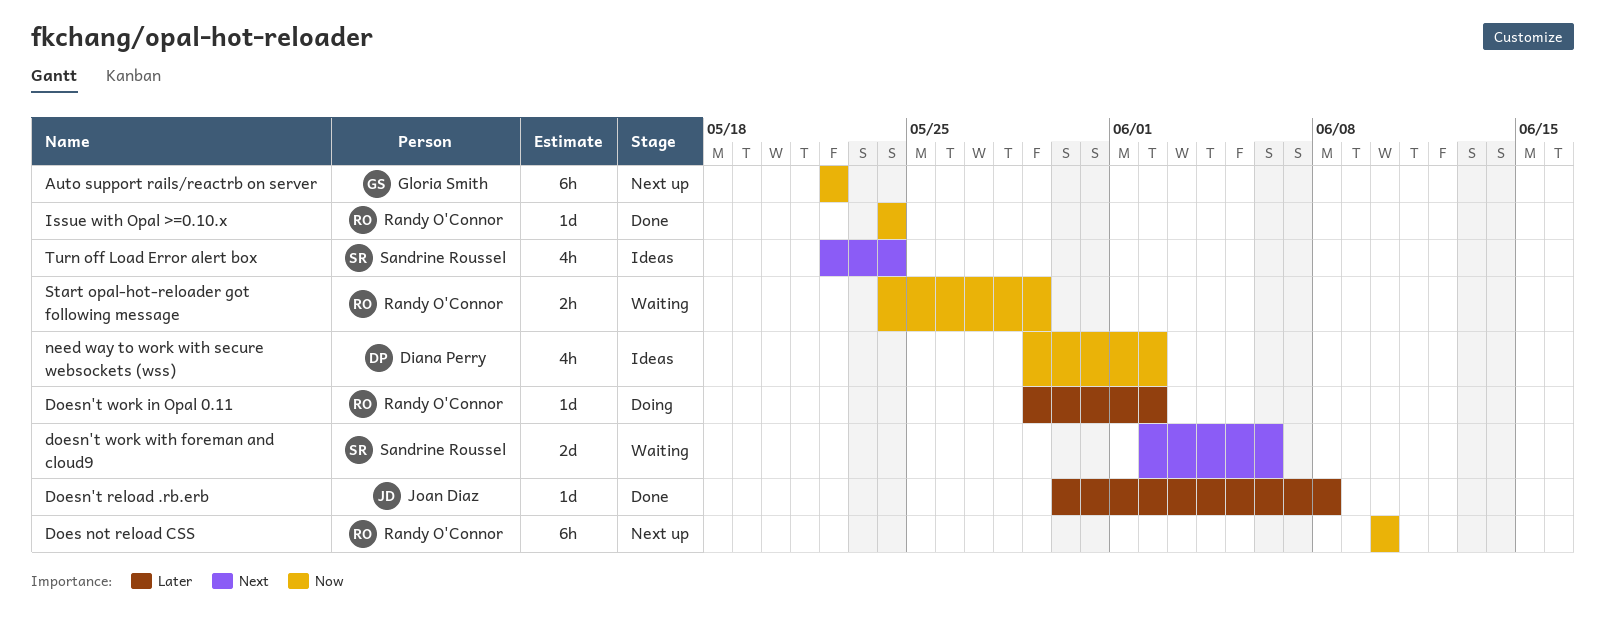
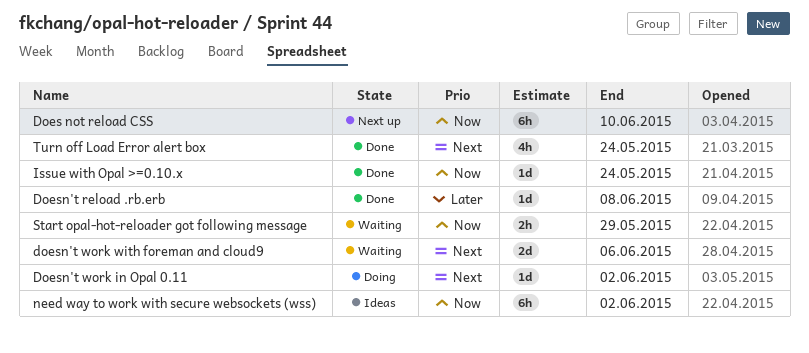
Auto support rails/reactrb on server: present -> none
Doesn't work in Opal 0.11, priority: Later -> Next
need way to work with secure websockets (wss), estimate: 4h -> 6h
Turn off Load Error alert box, status: Ideas -> Done

